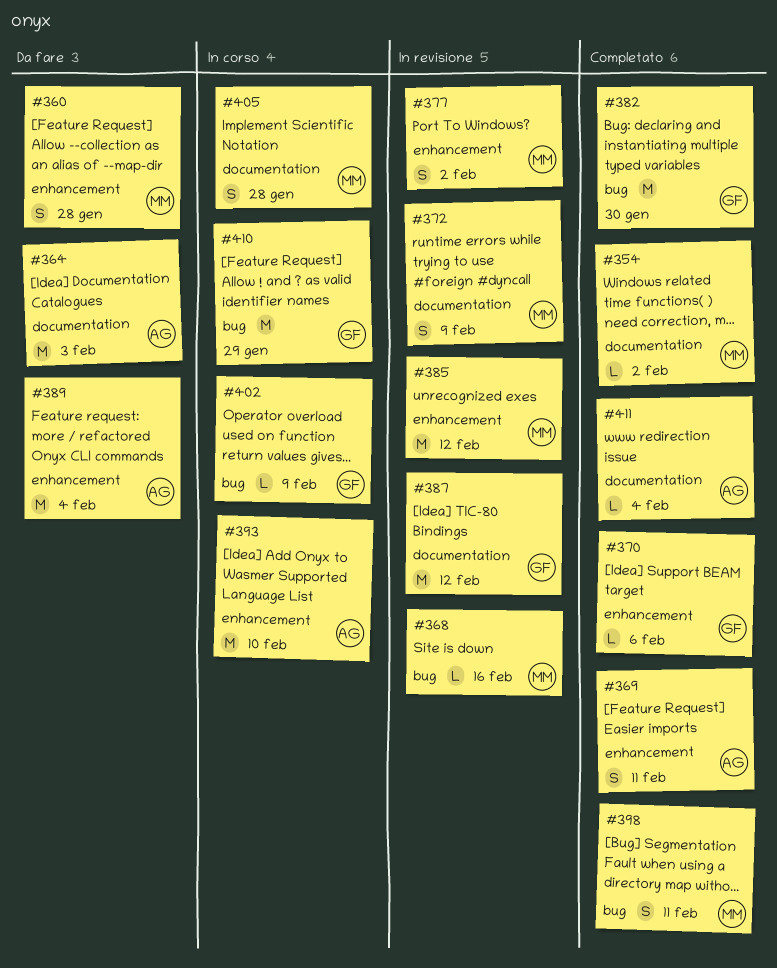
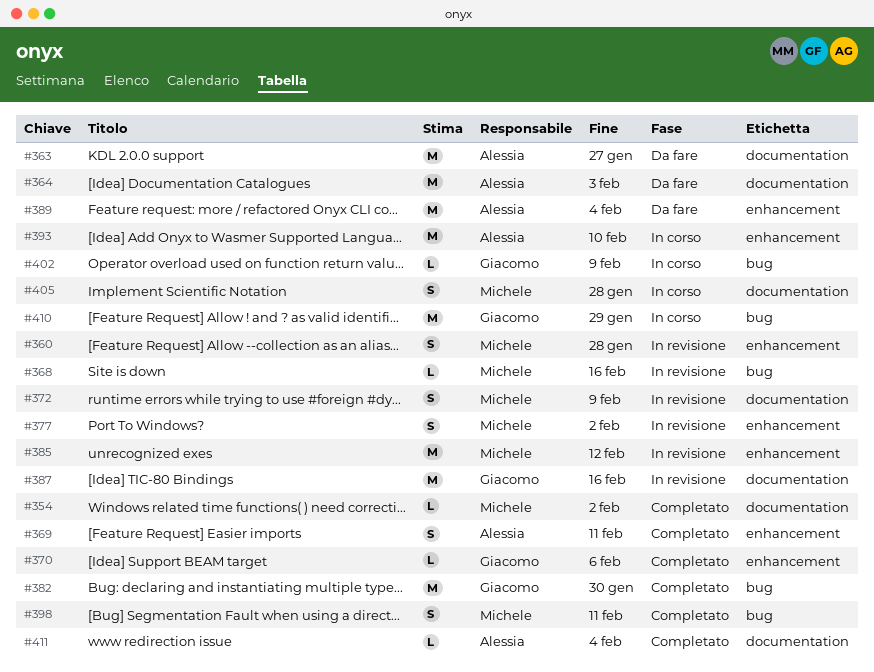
#360, status: Da fare -> In revisione
#363: none -> present
#387, due: Feb 12 -> Feb 16

